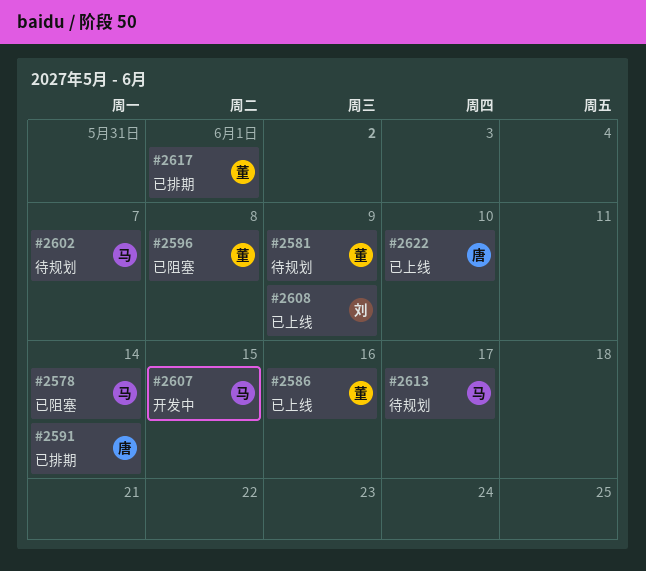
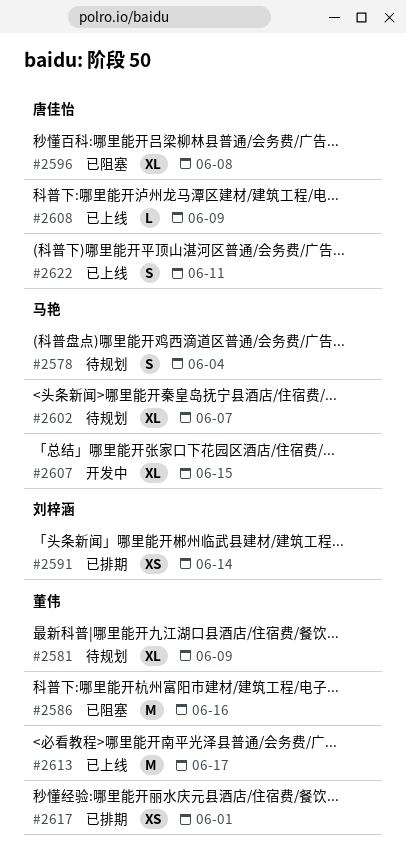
#2578, status: 已阻塞 -> 待规划
#2578, due: Jun 14 -> Jun 4
#2586, status: 已上线 -> 已阻塞
#2591, owner: 唐佳怡 -> 刘梓涵
#2596, owner: 董伟 -> 唐佳怡
#2608, owner: 刘梓涵 -> 唐佳怡
#2613, status: 待规划 -> 已上线
#2613, owner: 马艳 -> 董伟
#2622, due: Jun 10 -> Jun 11

